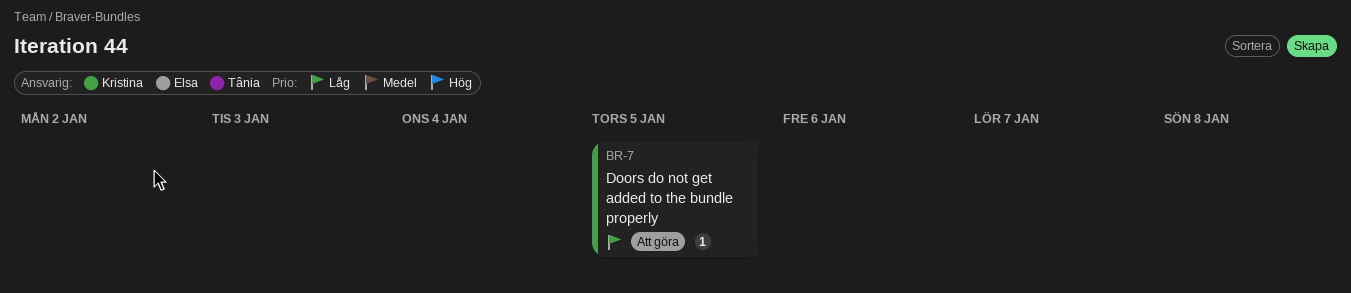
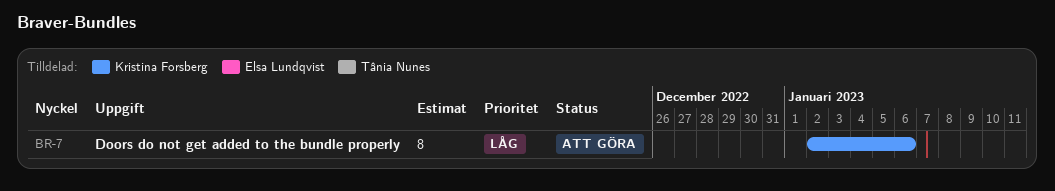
BR-7, estimate: 1 -> 8
BR-7, due: Jan 5 -> Jan 6

